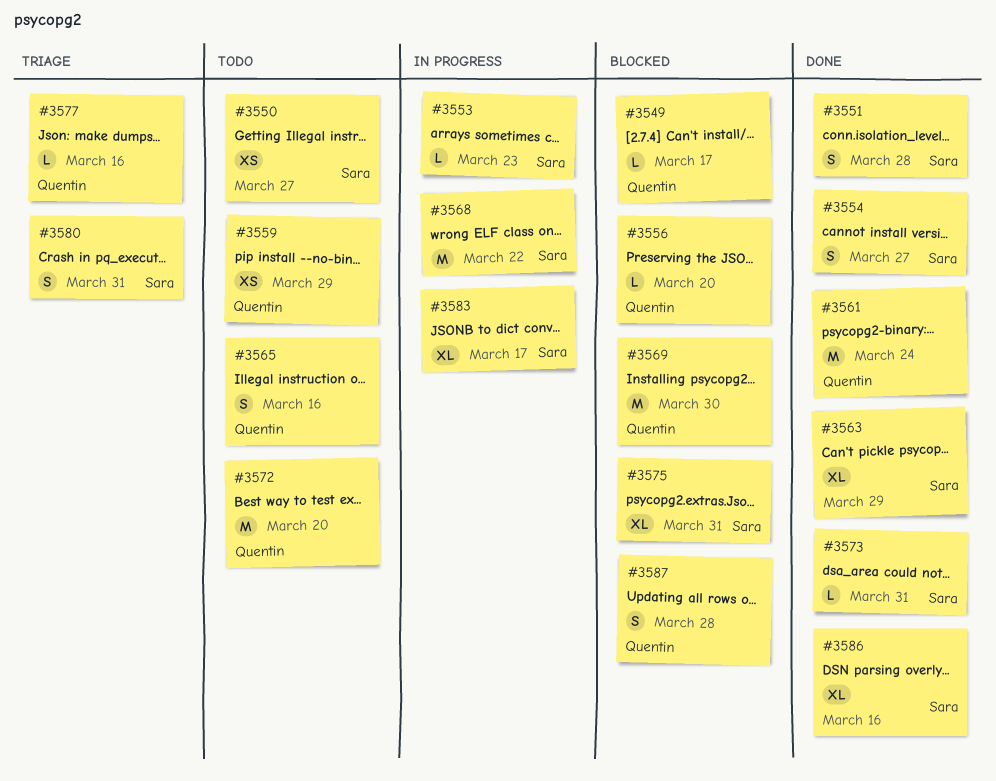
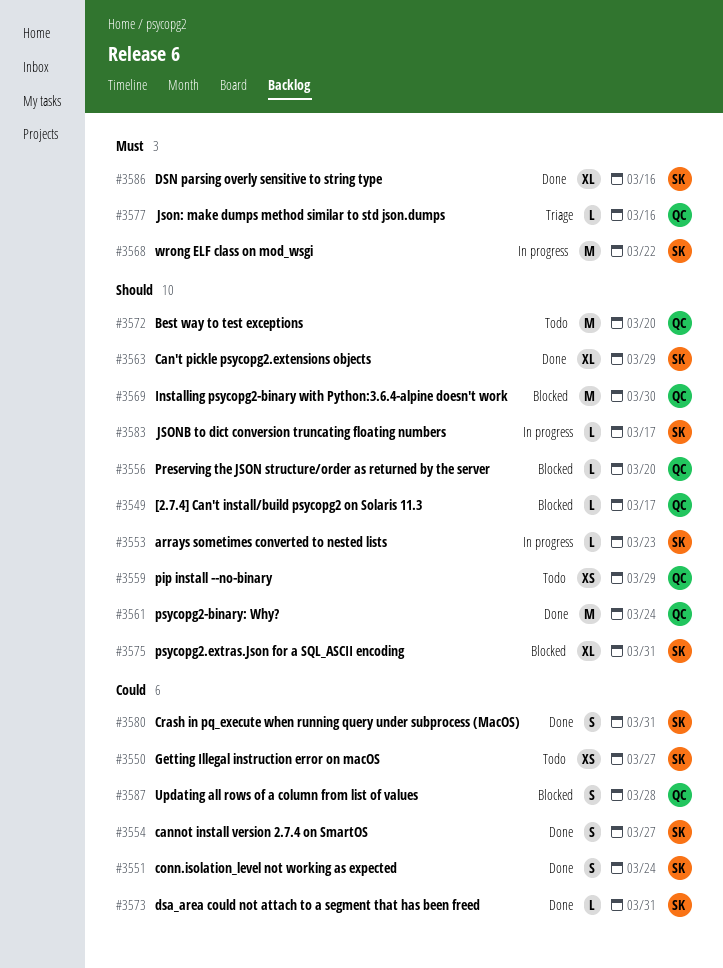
#3551, due: Mar 28 -> Mar 24
#3565: present -> none
#3580, status: Triage -> Done
#3583, estimate: XL -> L

